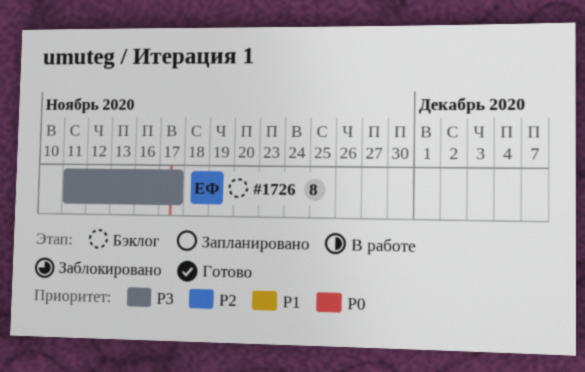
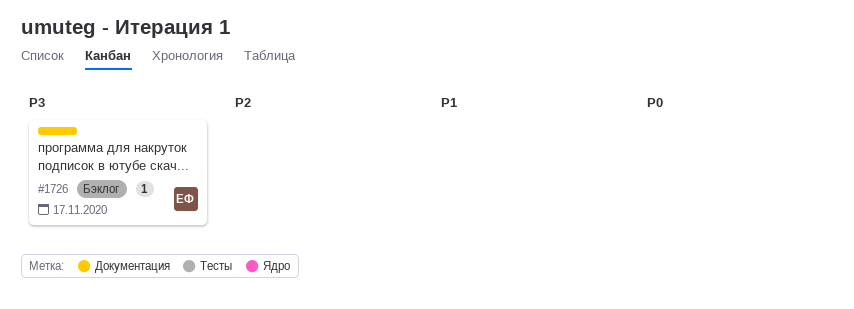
#1726, estimate: 8 -> 1

